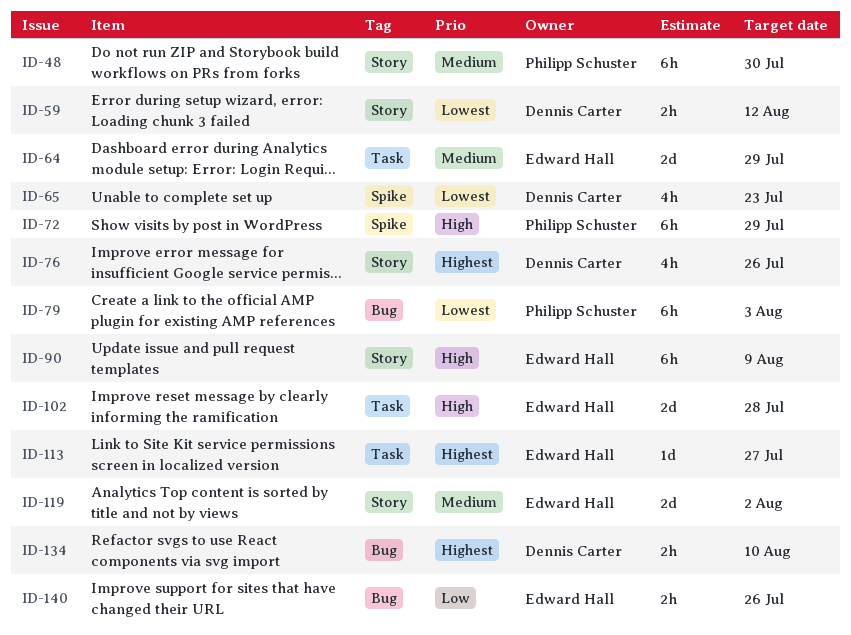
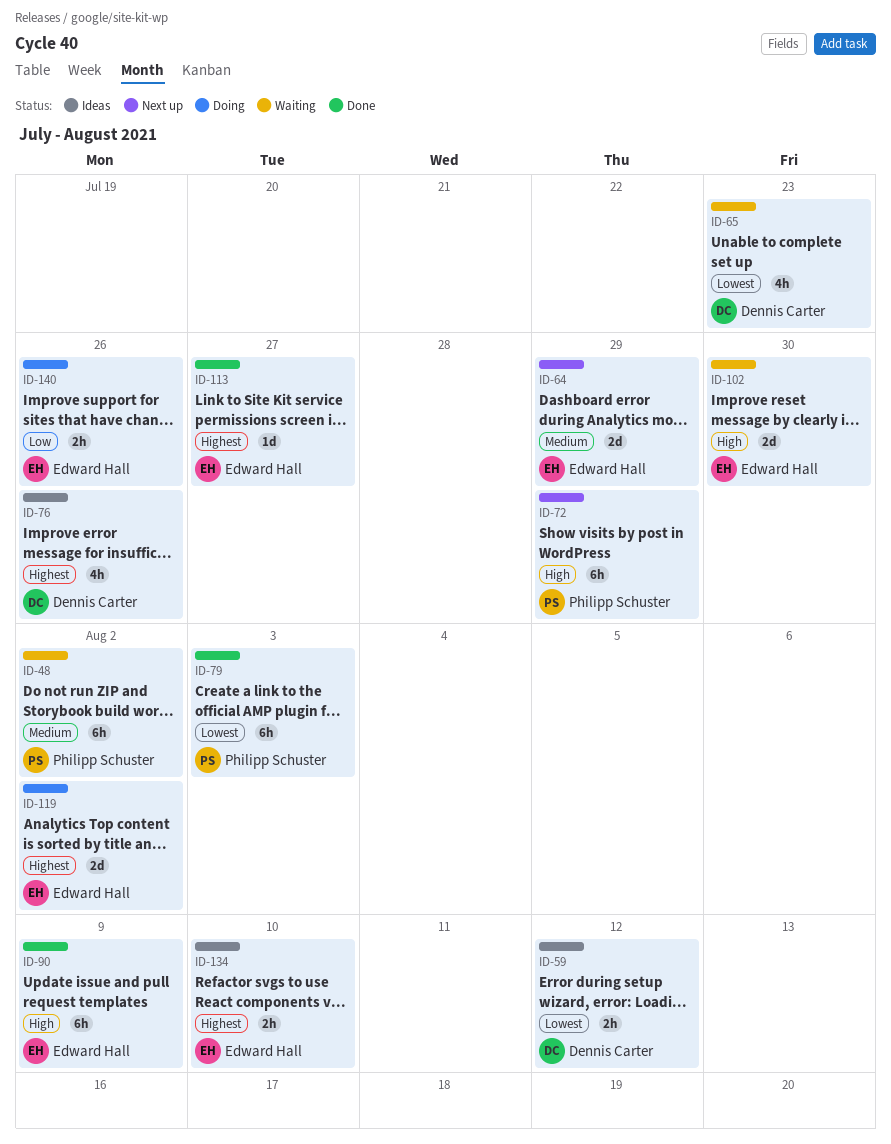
ID-48, due: Jul 30 -> Aug 2
ID-102, due: Jul 28 -> Jul 30
ID-119, priority: Medium -> Highest
ID-134, owner: Dennis Carter -> Edward Hall

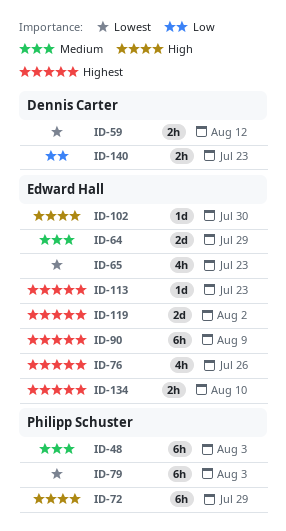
ID-48, due: Aug 2 -> Aug 3
ID-65, owner: Dennis Carter -> Edward Hall
ID-76, owner: Dennis Carter -> Edward Hall
ID-90, priority: High -> Highest
ID-102, estimate: 2d -> 1d
ID-113, due: Jul 27 -> Jul 23
ID-140, owner: Edward Hall -> Dennis Carter
ID-140, due: Jul 26 -> Jul 23

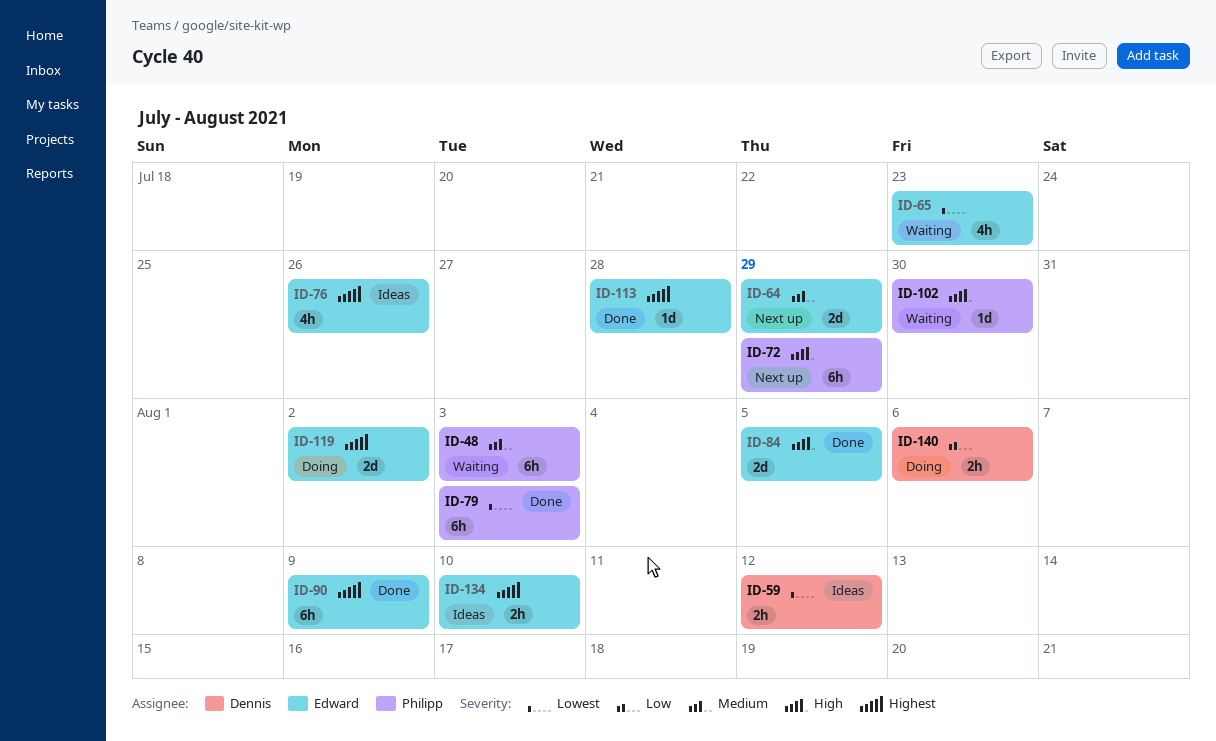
ID-84: none -> present
ID-102, owner: Edward Hall -> Philipp Schuster
ID-113, due: Jul 23 -> Jul 28
ID-140, due: Jul 23 -> Aug 6

